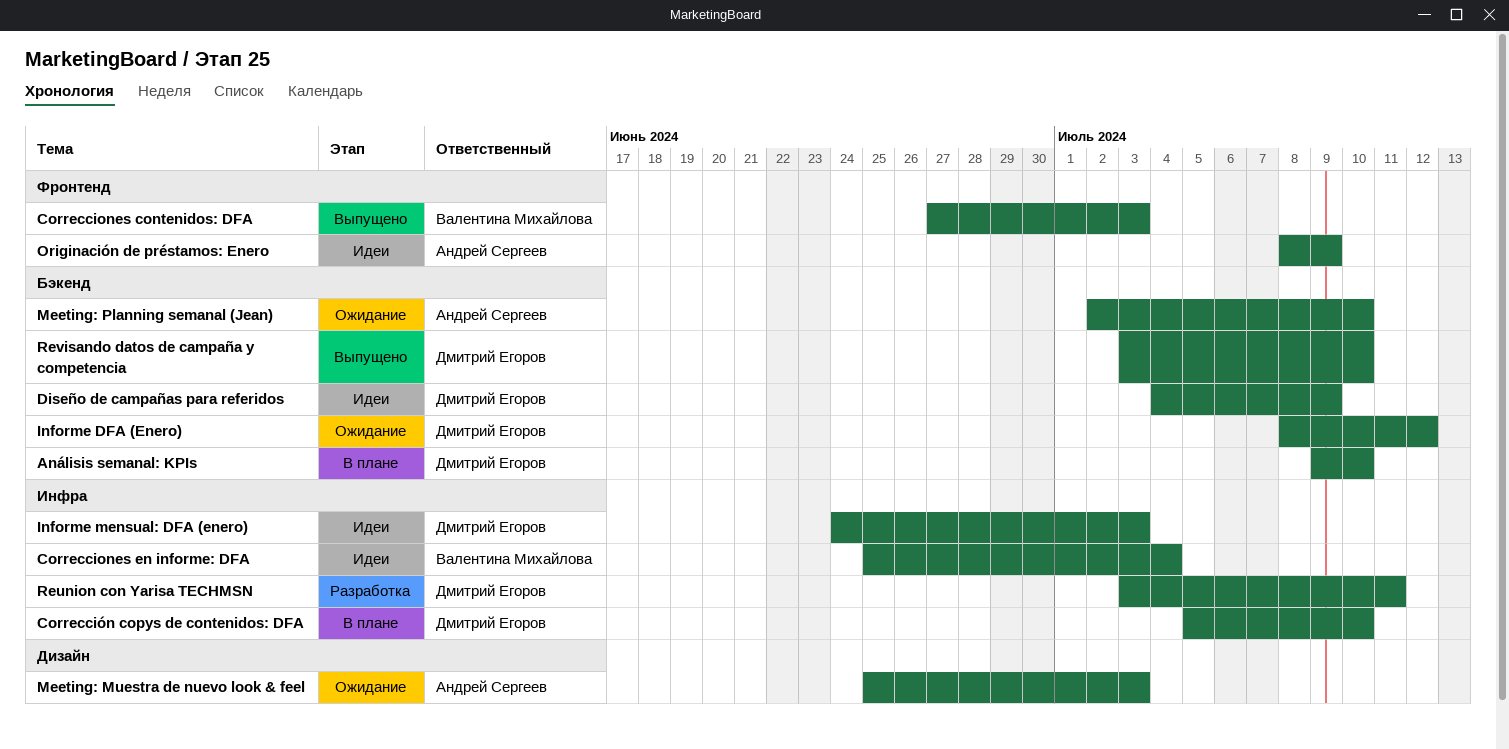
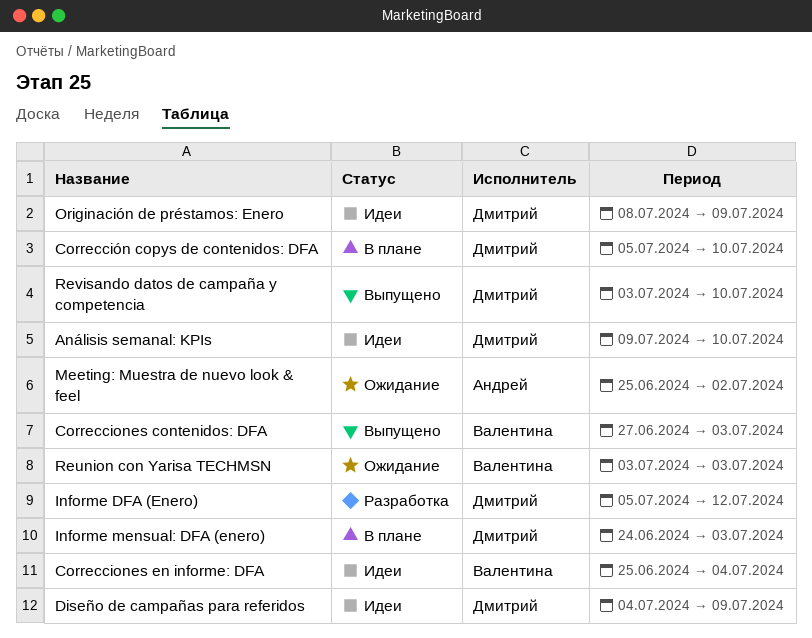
Análisis semanal: KPIs, status: В плане -> Идеи
Informe DFA (Enero), status: Ожидание -> Разработка
Informe DFA (Enero), start: Jul 8 -> Jul 5
Informe mensual: DFA (enero), status: Идеи -> В плане
Meeting: Muestra de nuevo look & feel, due: Jul 3 -> Jul 2
Meeting: Planning semanal (Jean): present -> none
Originación de préstamos: Enero, owner: Андрей Сергеев -> Дмитрий Егоров
Reunion con Yarisa TECHMSN, status: Разработка -> Ожидание
Reunion con Yarisa TECHMSN, owner: Дмитрий Егоров -> Валентина Михайлова
Reunion con Yarisa TECHMSN, due: Jul 11 -> Jul 3

